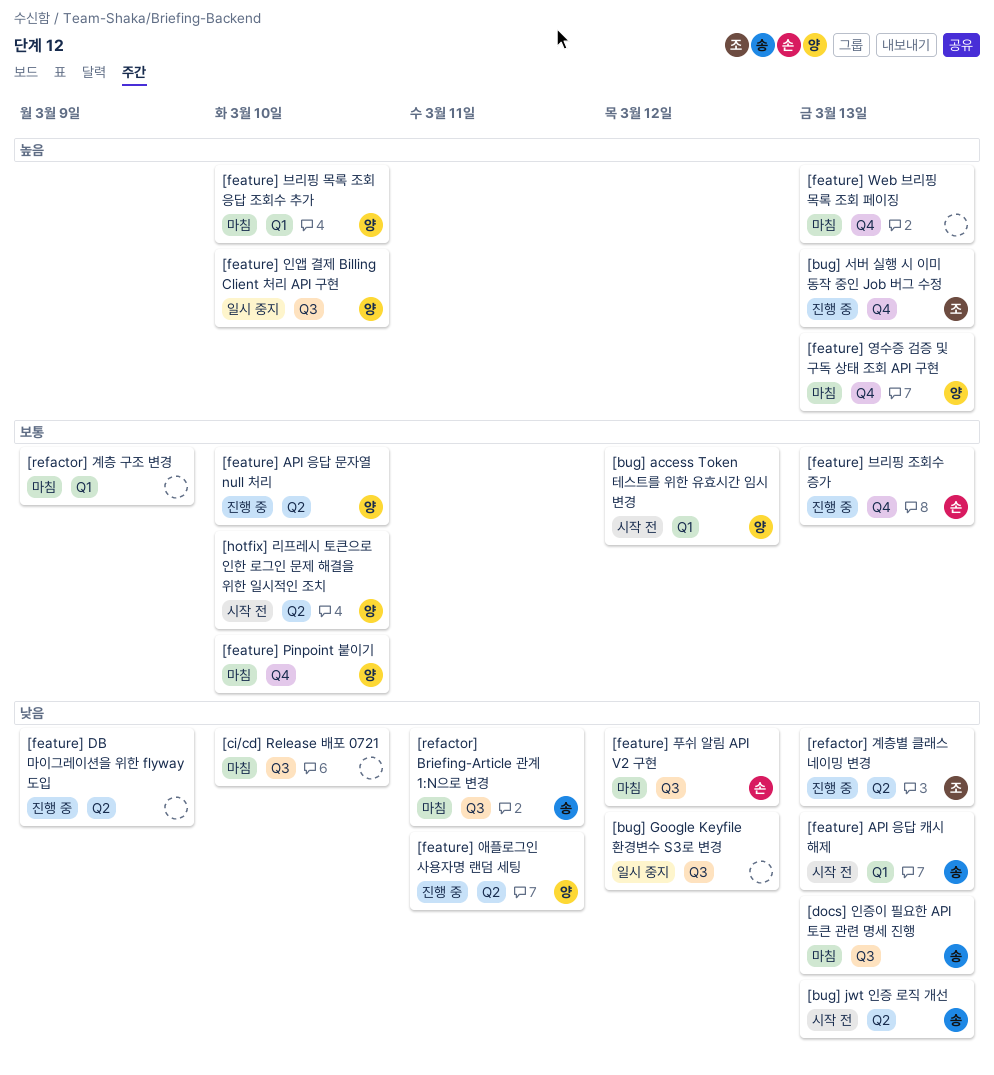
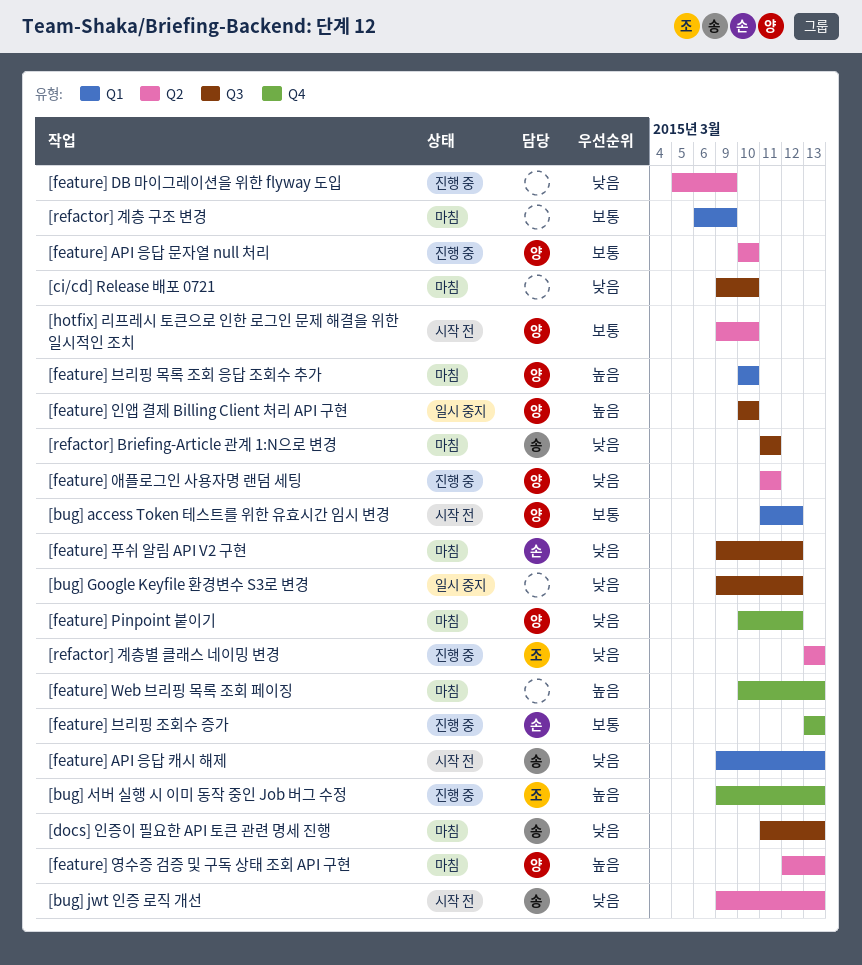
[feature] Pinpoint 붙이기, priority: 보통 -> 낮음
[feature] Pinpoint 붙이기, due: Mar 10 -> Mar 12
[feature] 영수증 검증 및 구독 상태 조회 API 구현, label: Q4 -> Q2

